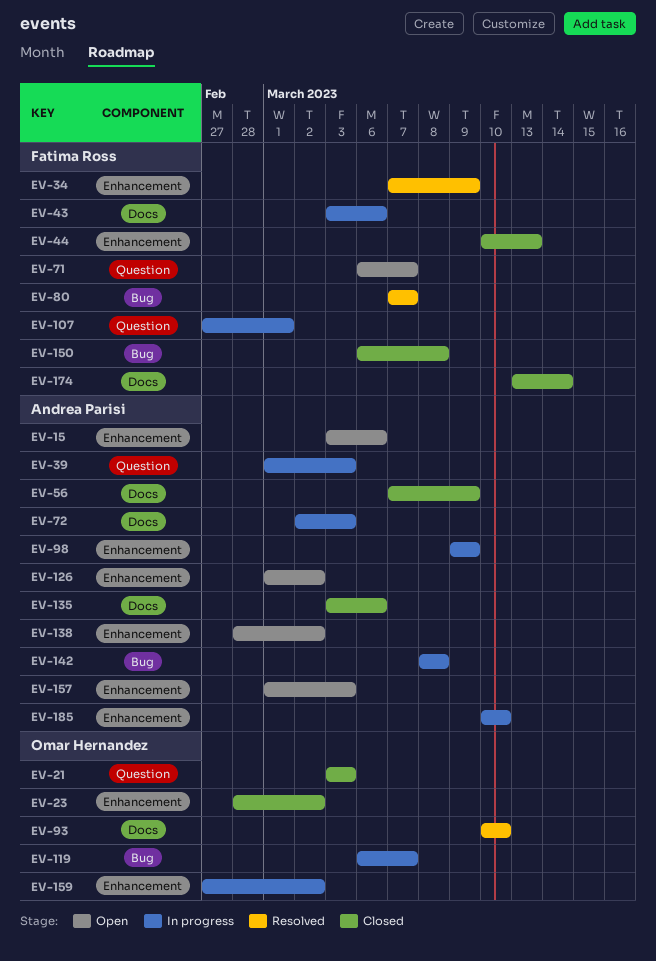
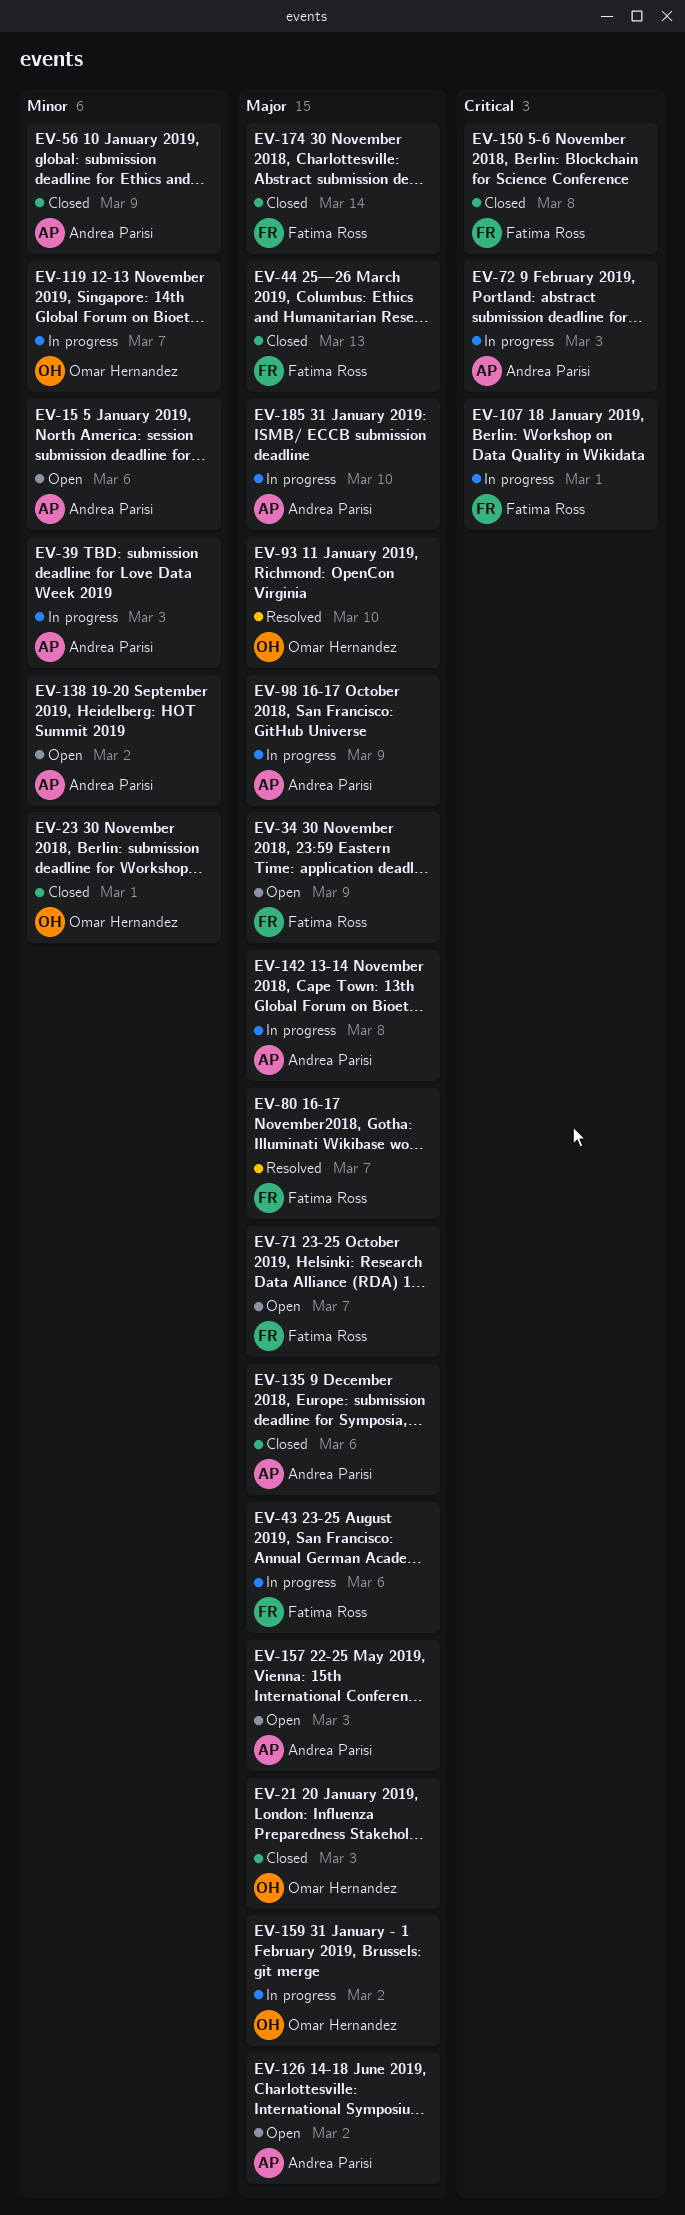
EV-23, due: Mar 2 -> Mar 1
EV-34, status: Resolved -> Open

